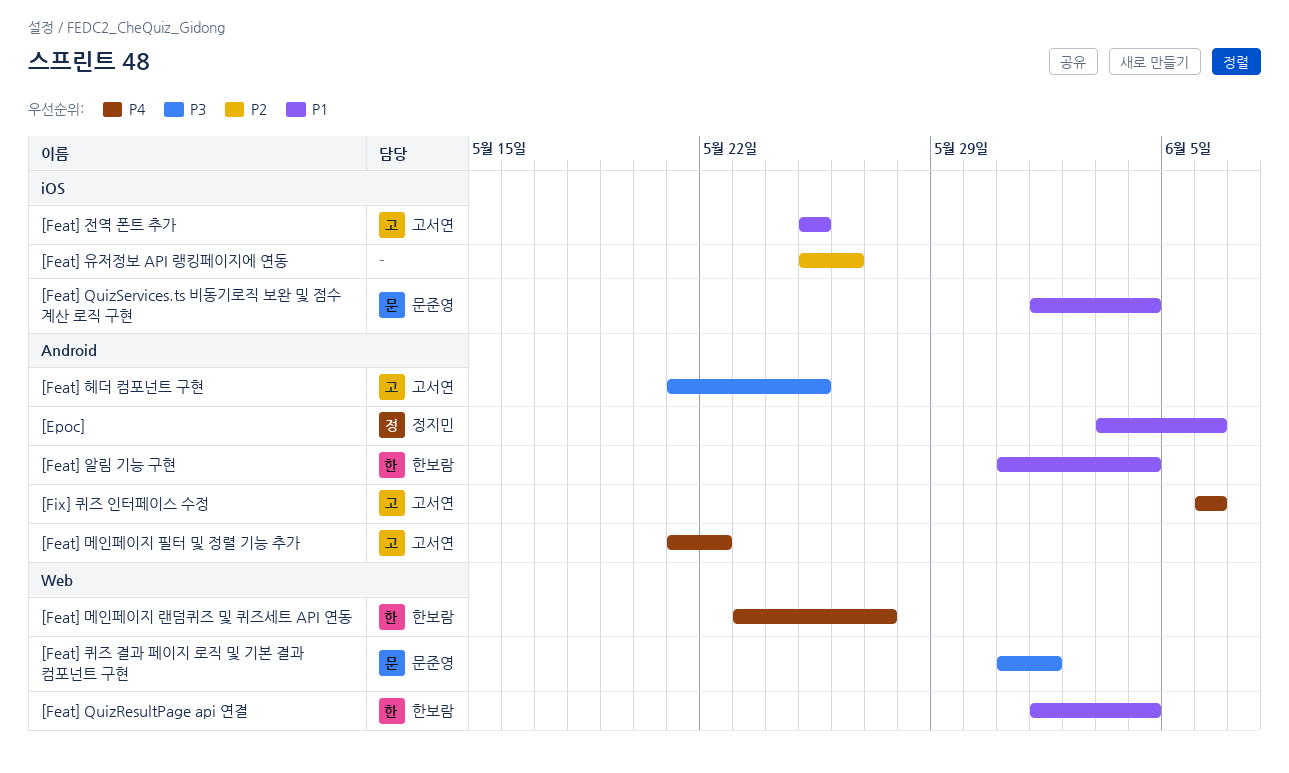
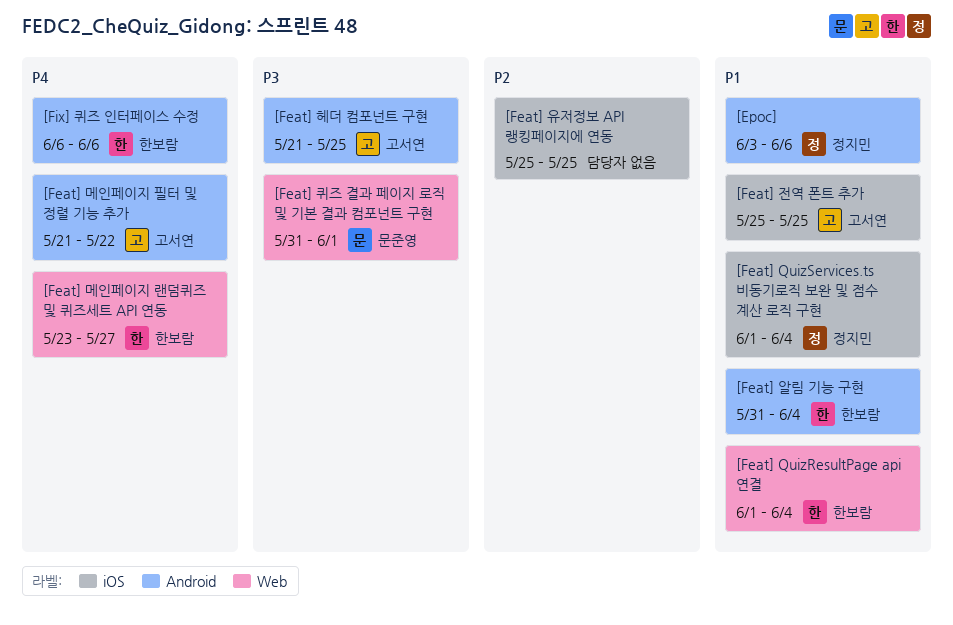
[Feat] QuizServices.ts 비동기로직 보완 및 점수 계산 로직 구현, owner: 문준영 -> 정지민
[Feat] 유저정보 API 랭킹페이지에 연동, due: May 26 -> May 25
[Fix] 퀴즈 인터페이스 수정, owner: 고서연 -> 한보람

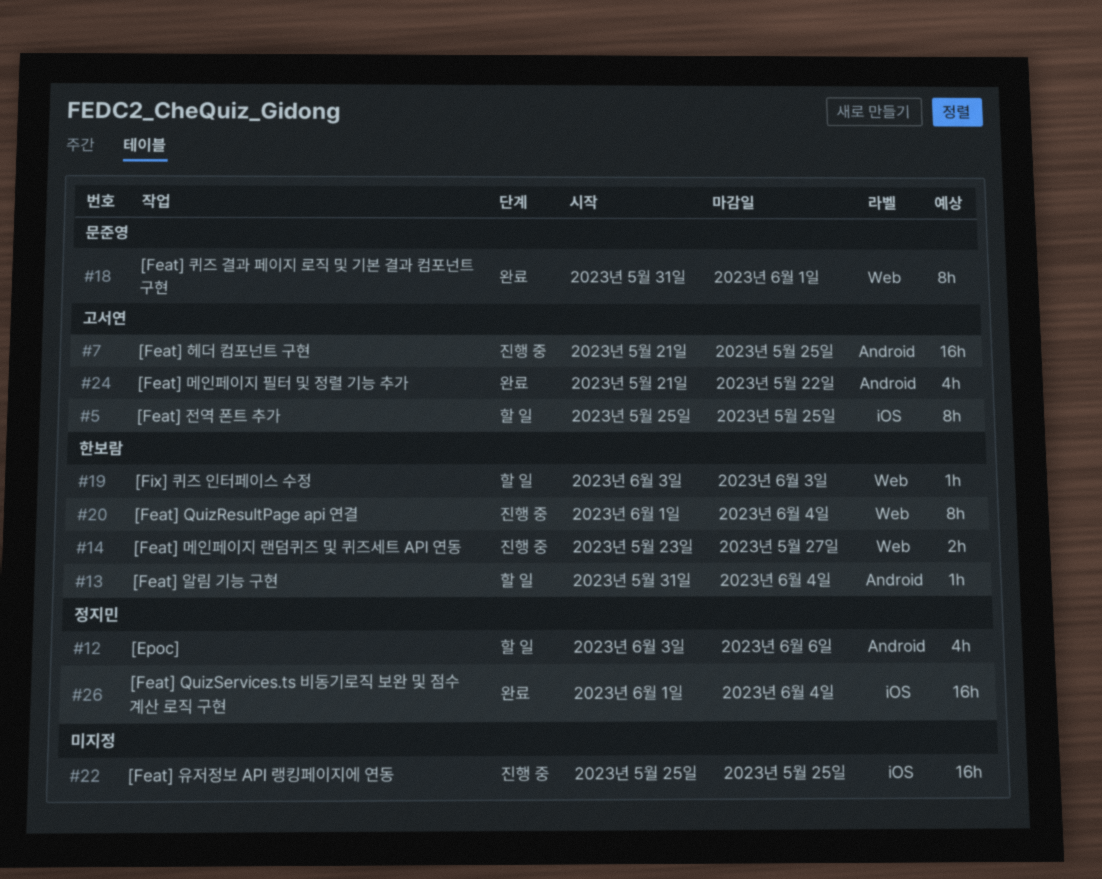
[Fix] 퀴즈 인터페이스 수정, label: Android -> Web
[Fix] 퀴즈 인터페이스 수정, start: Jun 6 -> Jun 3
[Fix] 퀴즈 인터페이스 수정, due: Jun 6 -> Jun 3

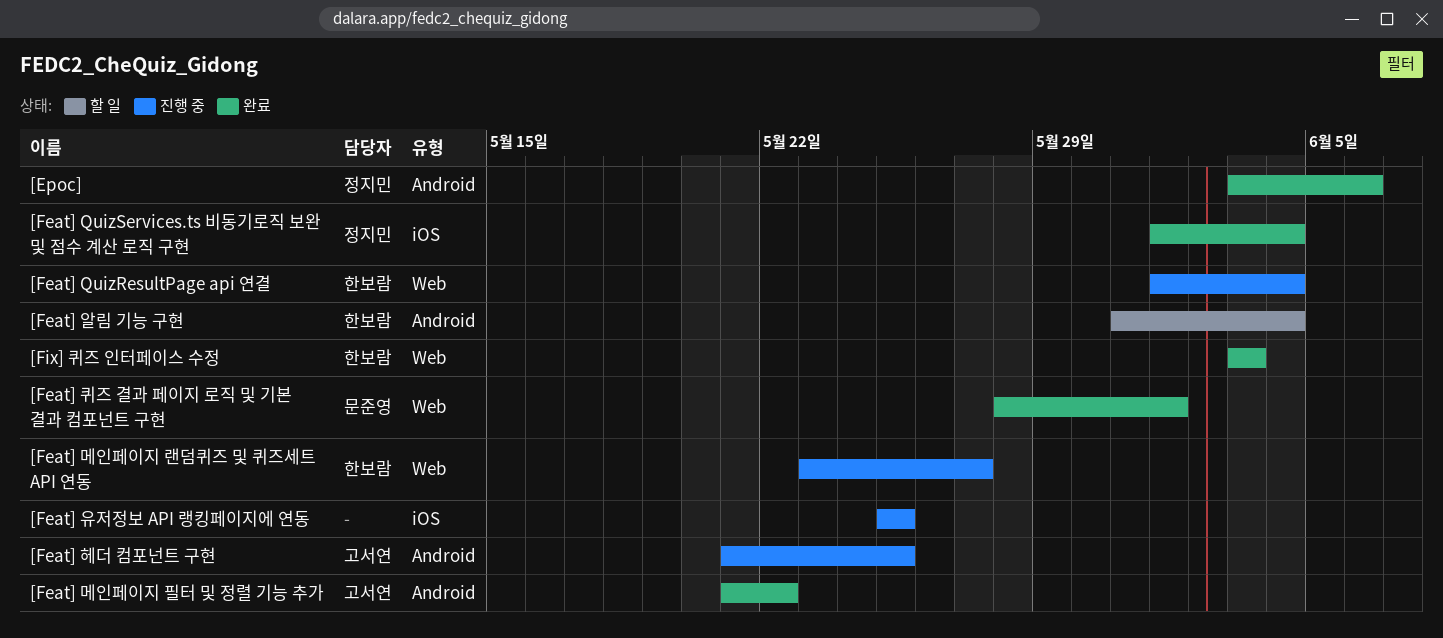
[Epoc], status: 할 일 -> 완료
[Feat] 전역 폰트 추가: present -> none
[Feat] 퀴즈 결과 페이지 로직 및 기본 결과 컴포넌트 구현, start: May 31 -> May 28
[Fix] 퀴즈 인터페이스 수정, status: 할 일 -> 완료

